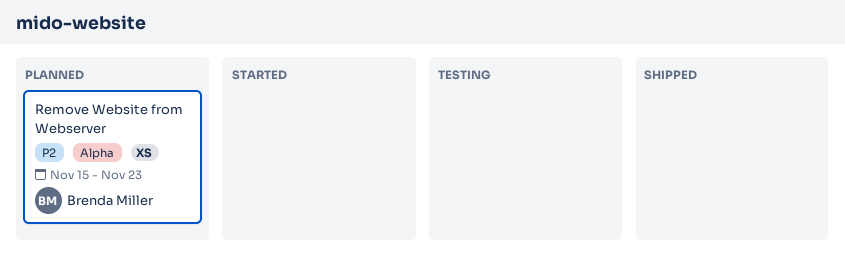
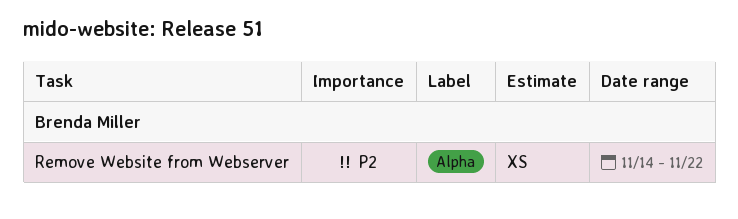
Remove Website from Webserver, start: Nov 15 -> Nov 14
Remove Website from Webserver, due: Nov 23 -> Nov 22

